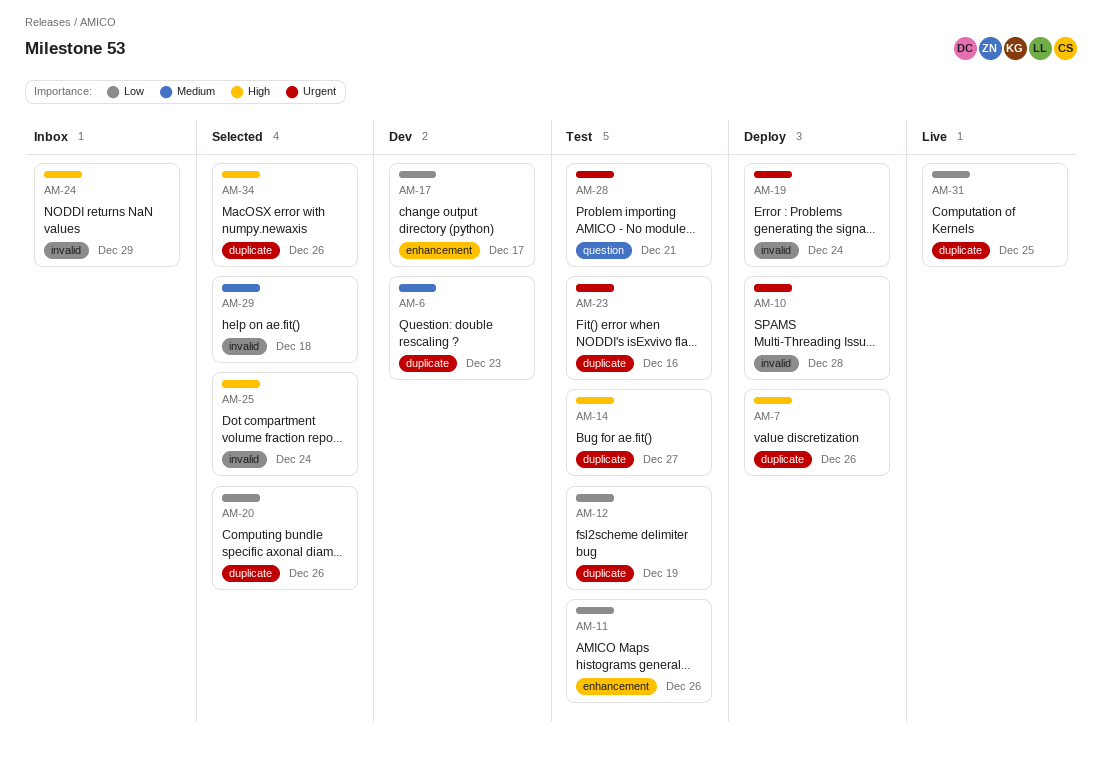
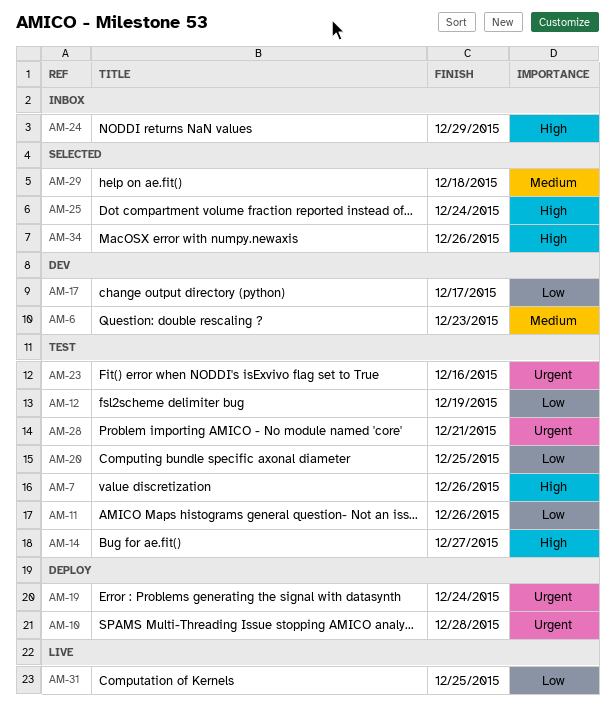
AM-7, status: Deploy -> Test
AM-20, status: Selected -> Test
AM-20, due: Dec 26 -> Dec 25

